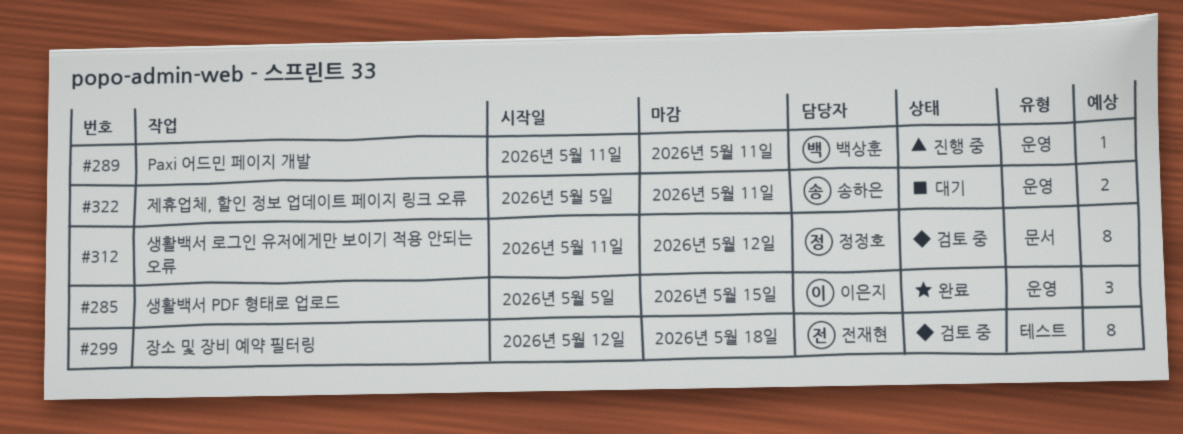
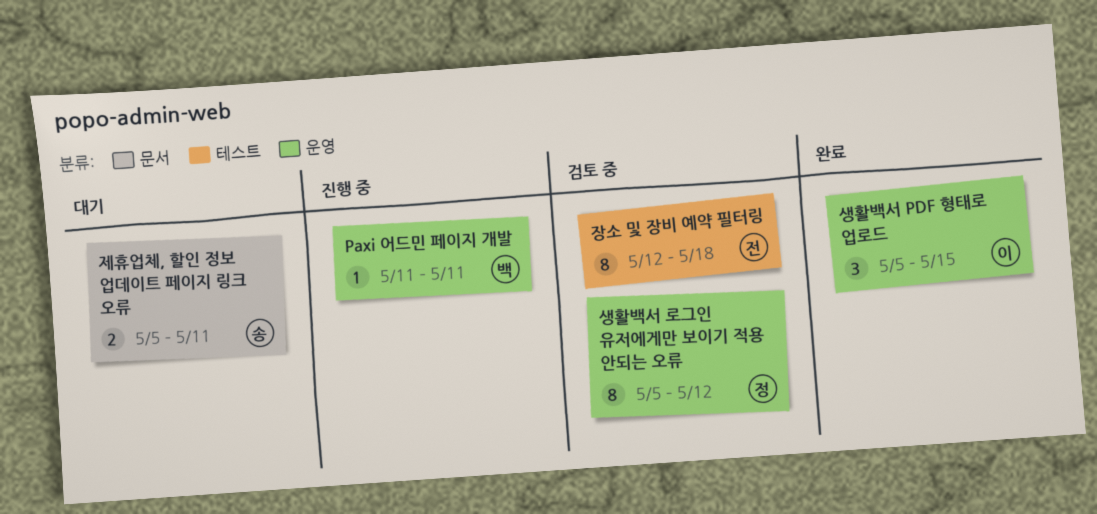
생활백서 로그인 유저에게만 보이기 적용 안되는 오류, label: 문서 -> 운영
생활백서 로그인 유저에게만 보이기 적용 안되는 오류, start: May 11 -> May 5
제휴업체, 할인 정보 업데이트 페이지 링크 오류, label: 운영 -> 문서

